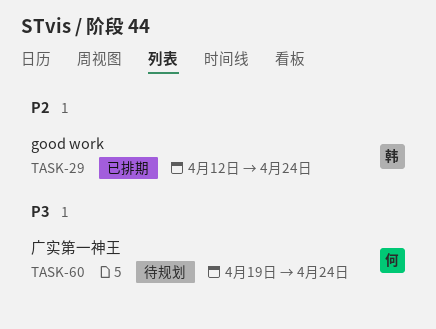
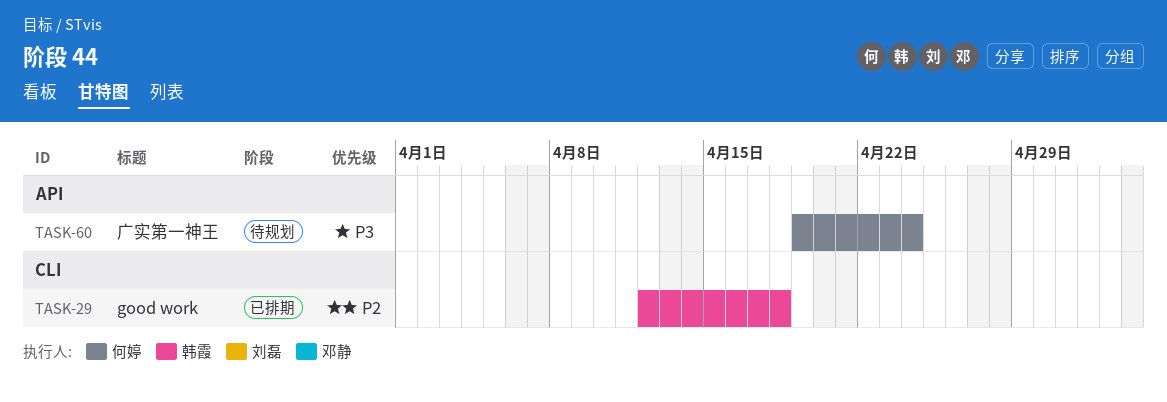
TASK-29, due: Apr 24 -> Apr 18

